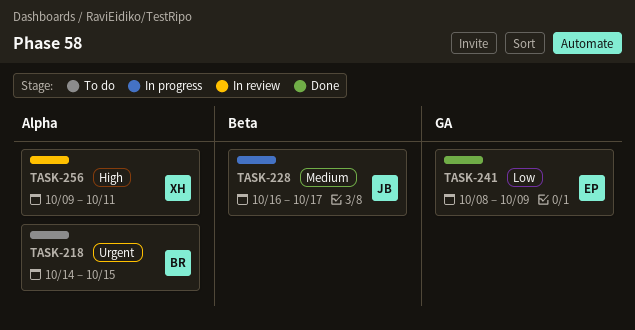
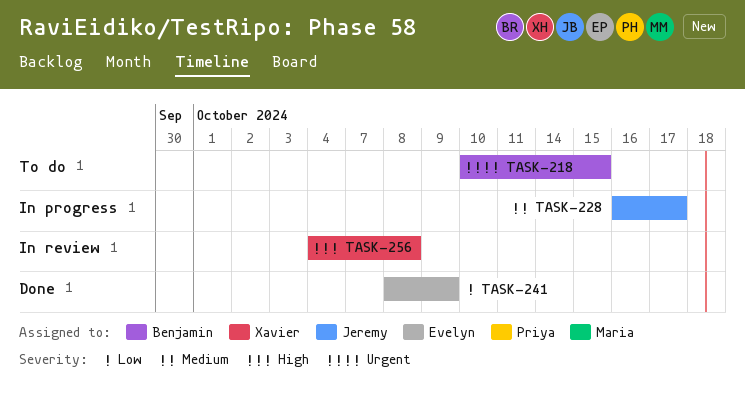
TASK-218, start: Oct 14 -> Oct 10
TASK-256, start: Oct 9 -> Oct 4
TASK-256, due: Oct 11 -> Oct 8

